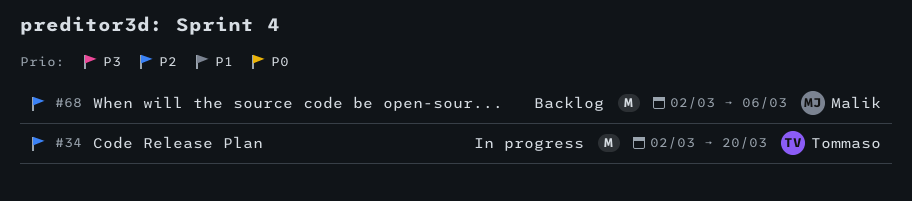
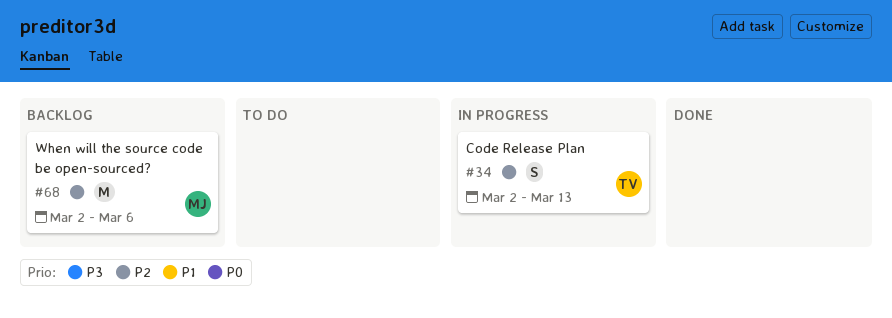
#34, estimate: M -> S
#34, due: Mar 20 -> Mar 13

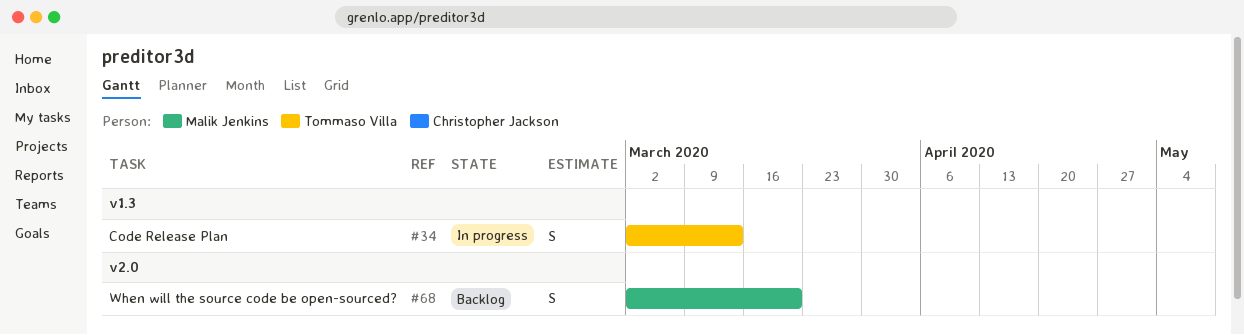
#68, estimate: M -> S
#68, due: Mar 6 -> Mar 20

